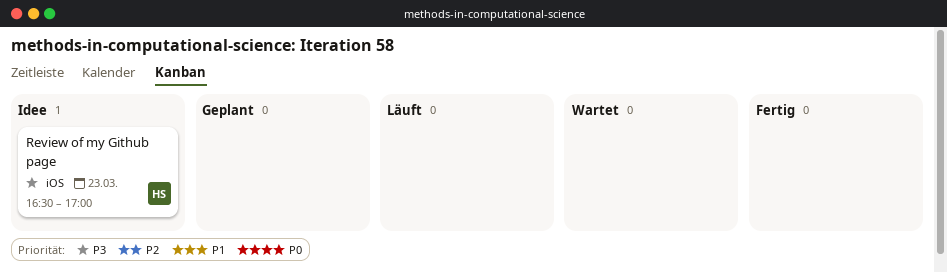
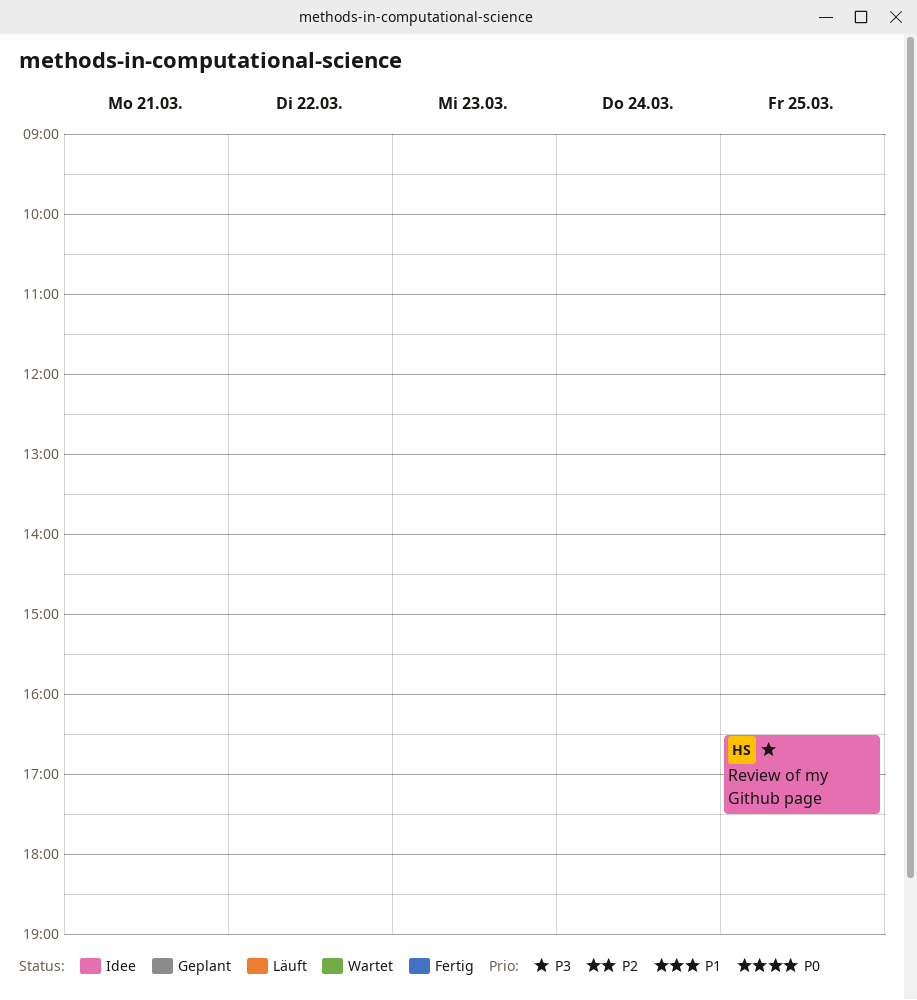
Review of my Github page, day: Mar 23 -> Mar 25
Review of my Github page, ends: 17:00 -> 17:30

